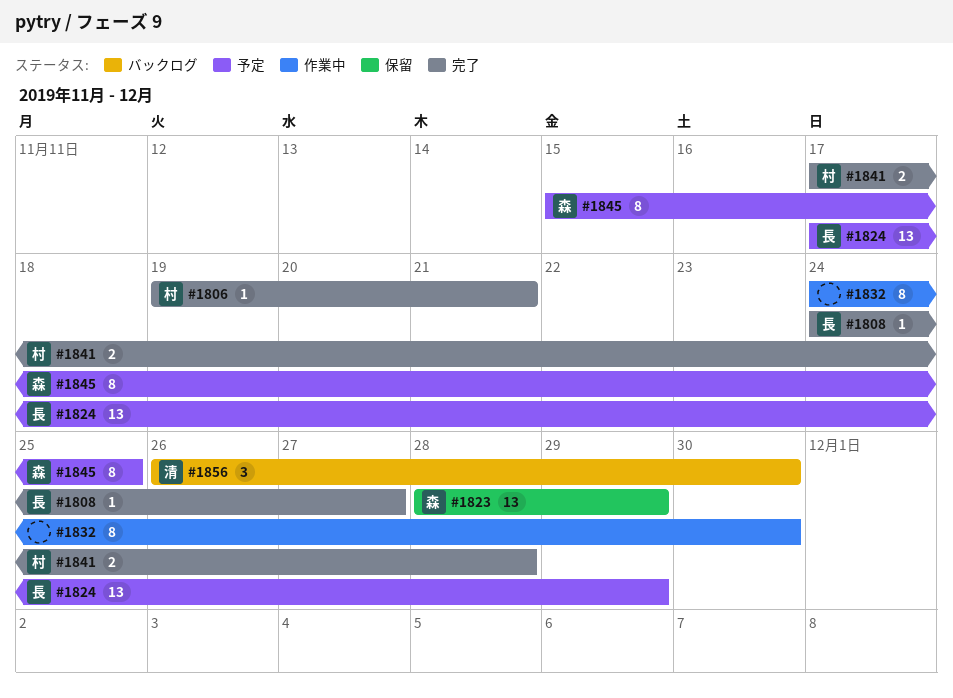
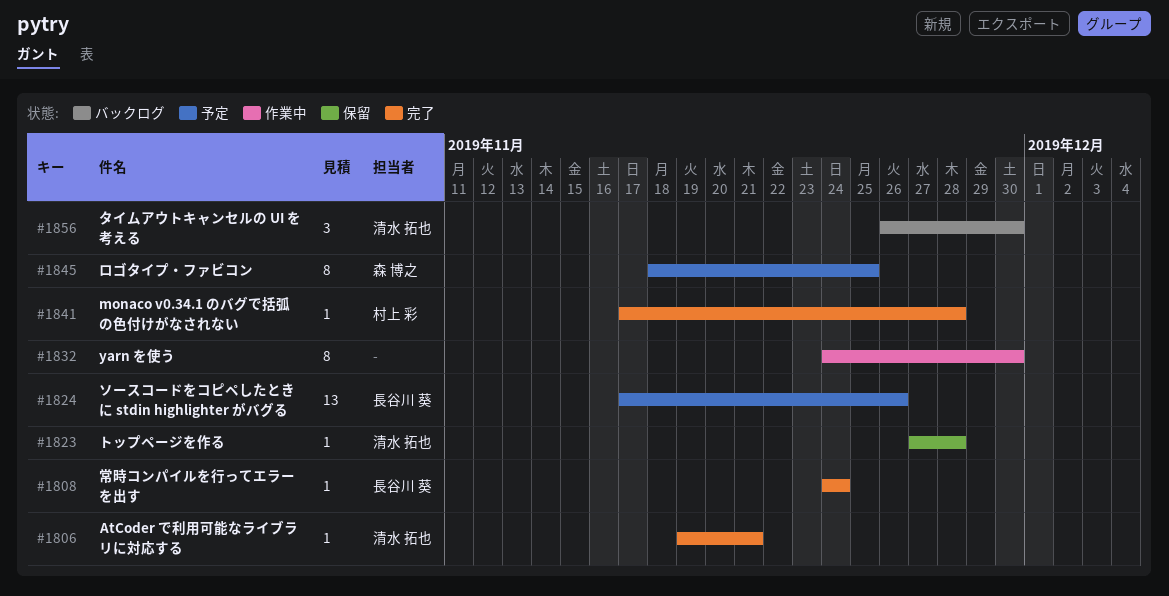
#1806, owner: 村上 彩 -> 清水 拓也
#1808, due: Nov 27 -> Nov 24
#1823, owner: 森 博之 -> 清水 拓也
#1823, estimate: 13 -> 1
#1823, start: Nov 28 -> Nov 27
#1823, due: Nov 29 -> Nov 28
#1824, due: Nov 29 -> Nov 26
#1841, estimate: 2 -> 1
#1845, start: Nov 15 -> Nov 18

